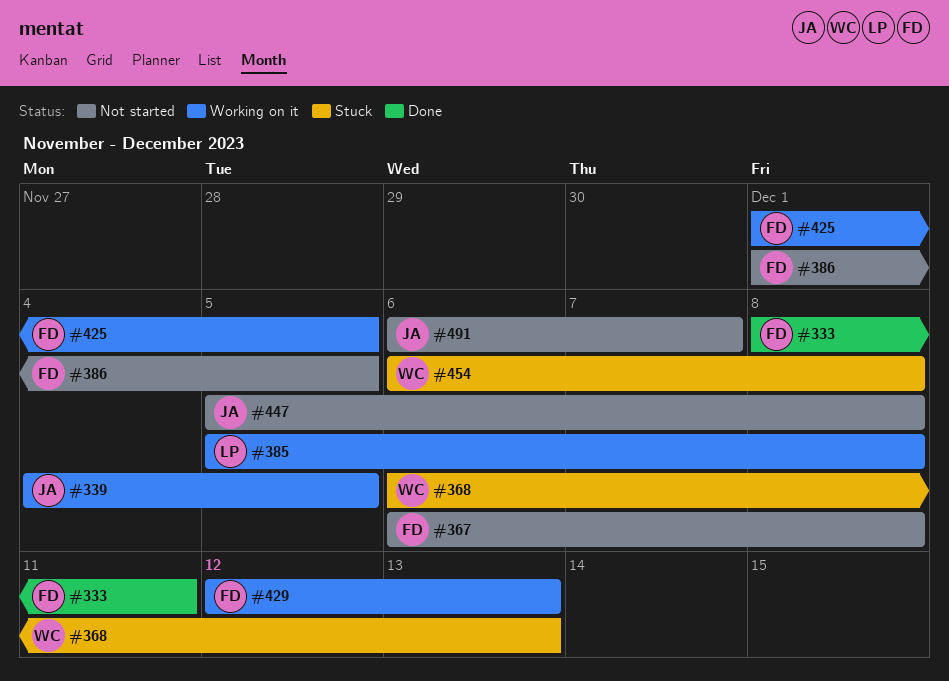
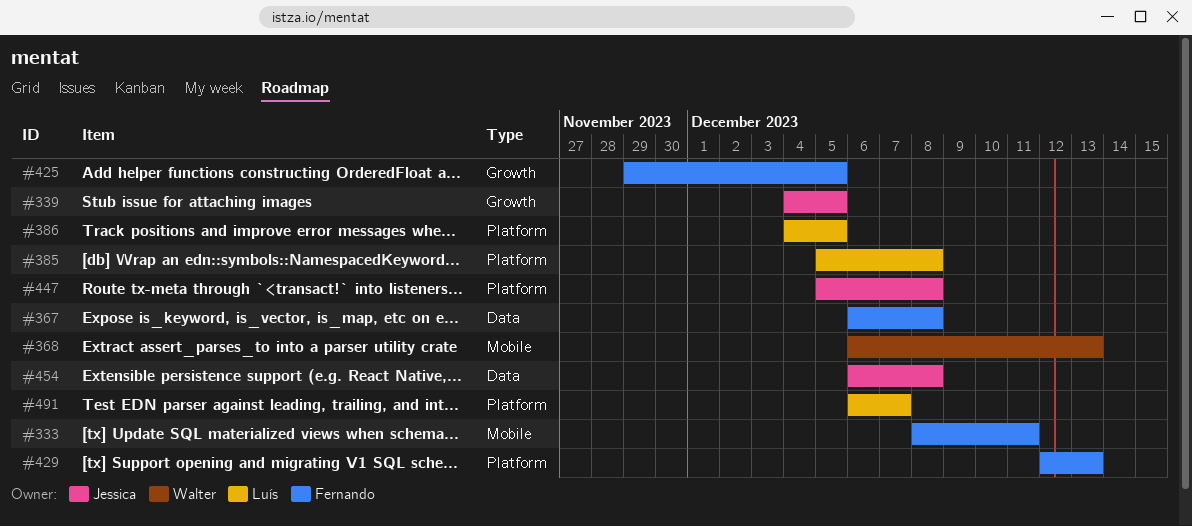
#386, owner: Fernando -> Luís
#386, start: Dec 1 -> Dec 4
#425, start: Dec 1 -> Nov 29
#454, owner: Walter -> Jessica
#491, owner: Jessica -> Luís

